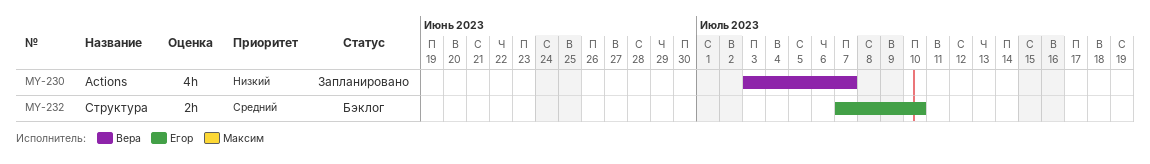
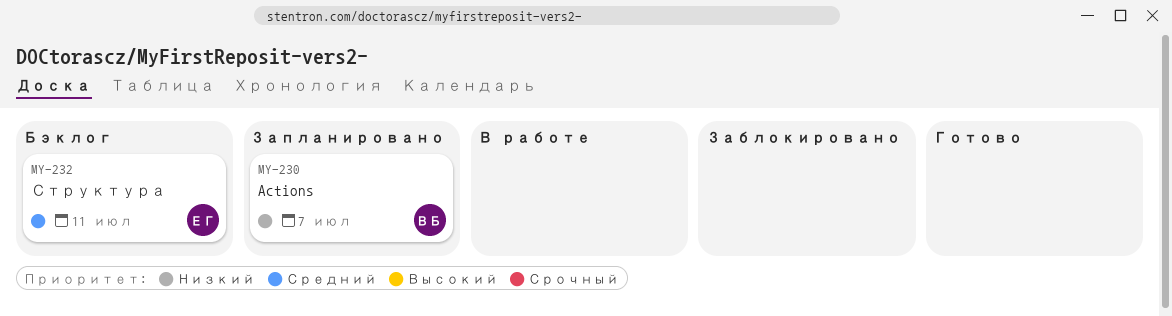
MY-232, due: Jul 10 -> Jul 11

